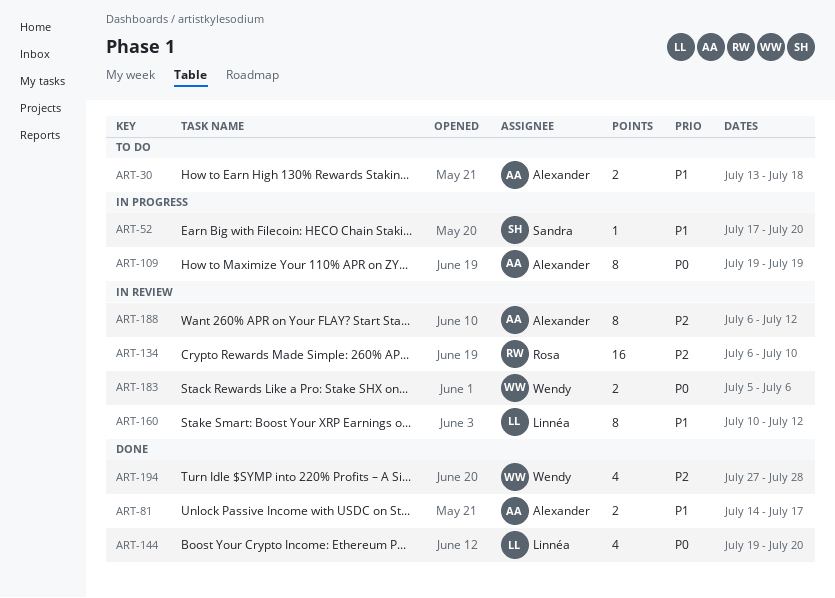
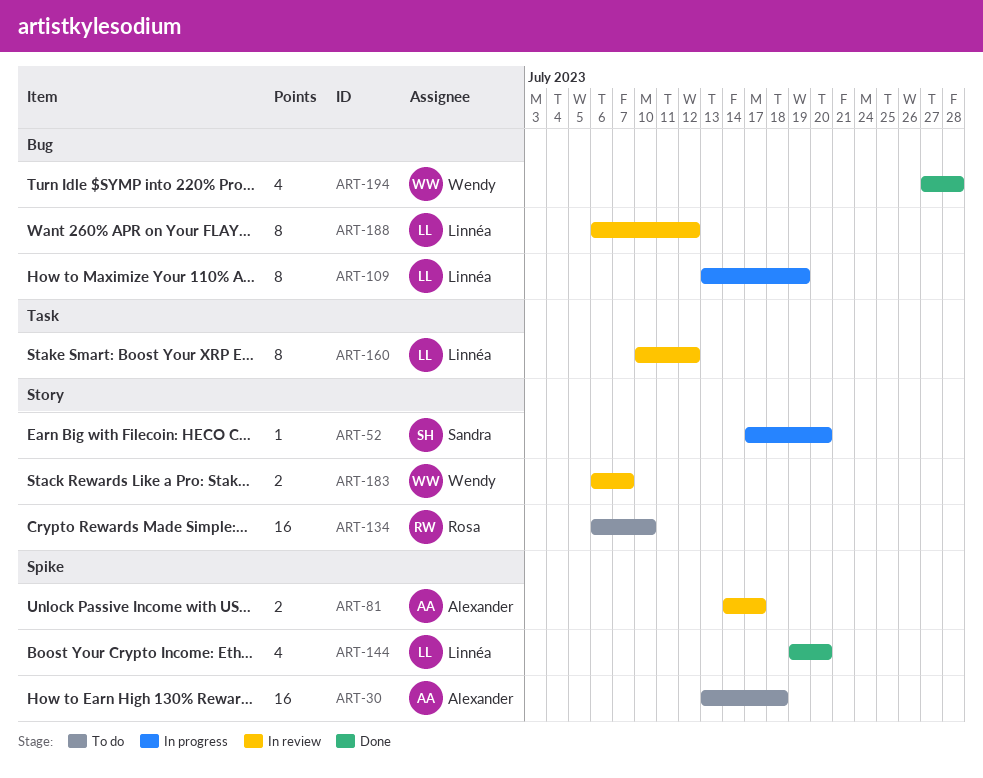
ART-30, estimate: 2 -> 16
ART-81, status: Done -> In review
ART-109, owner: Alexander -> Linnéa
ART-109, start: Jul 19 -> Jul 13
ART-134, status: In review -> To do
ART-183, start: Jul 5 -> Jul 6
ART-183, due: Jul 6 -> Jul 7
ART-188, owner: Alexander -> Linnéa

